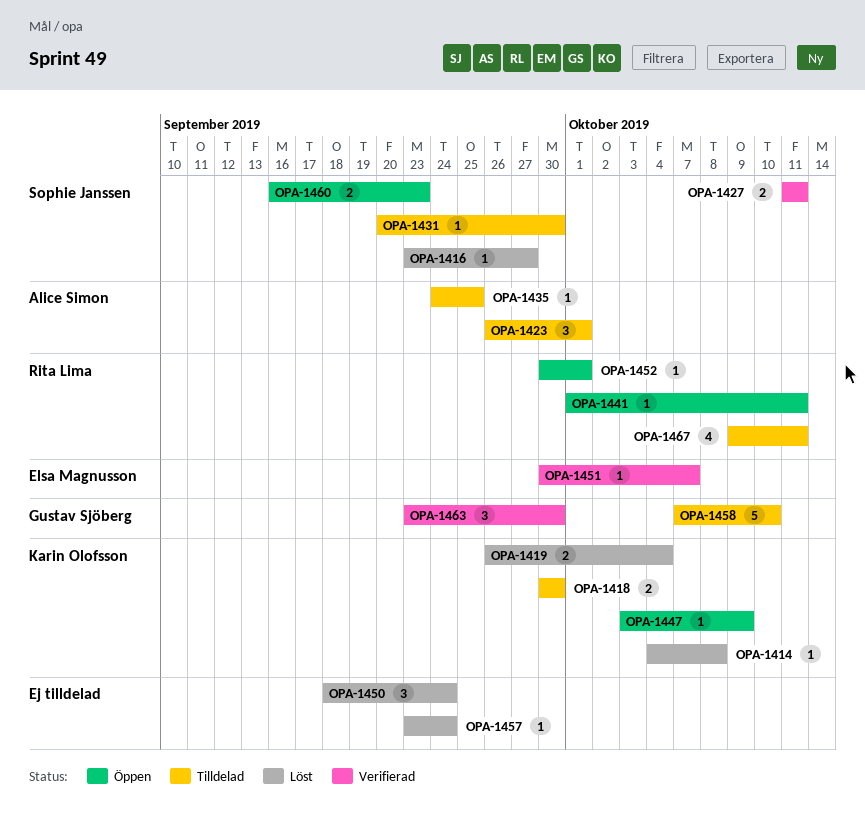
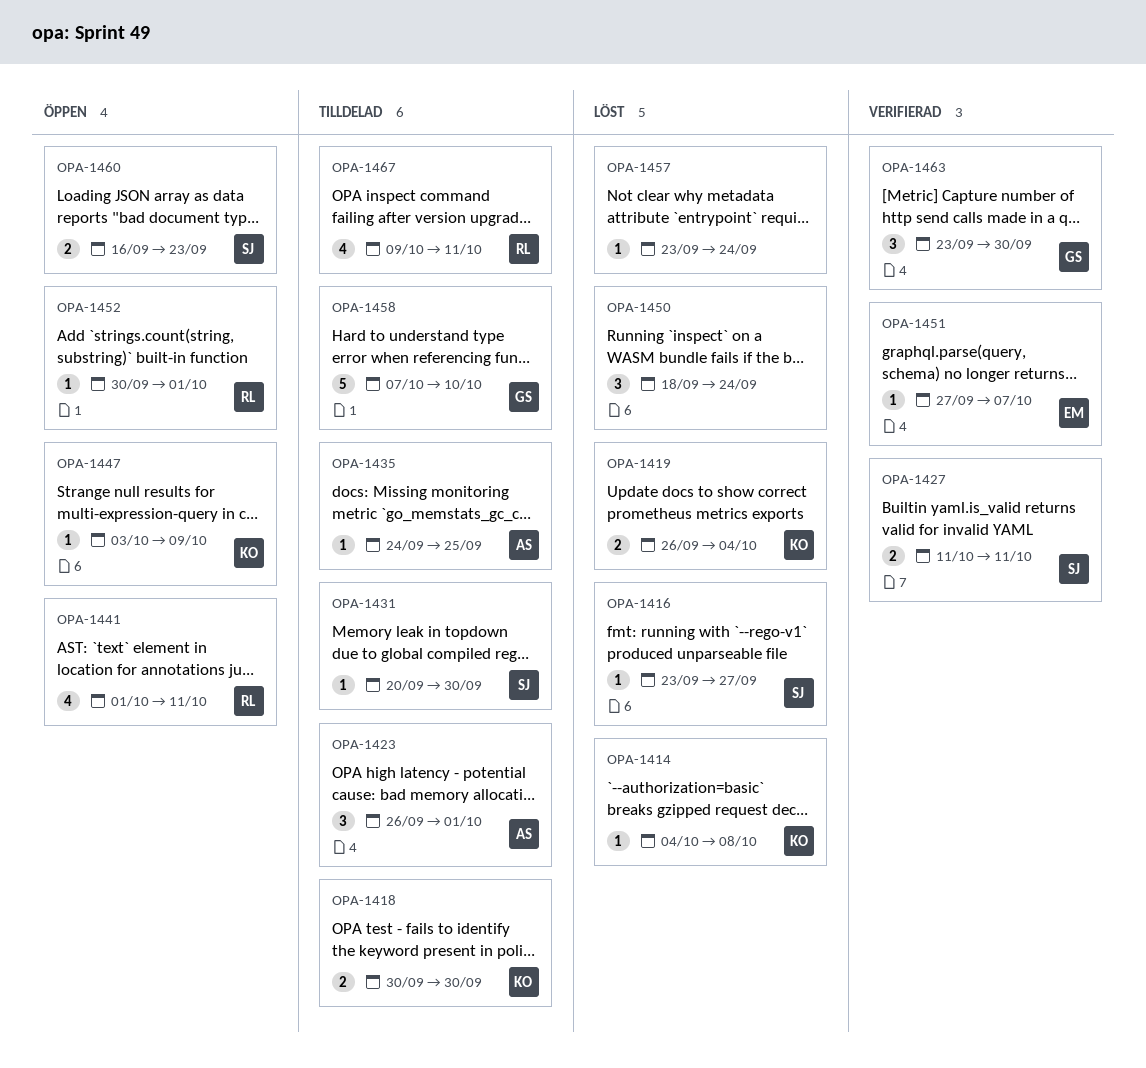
OPA-1441, estimate: 1 -> 4
OPA-1451, start: Sep 30 -> Sep 27

